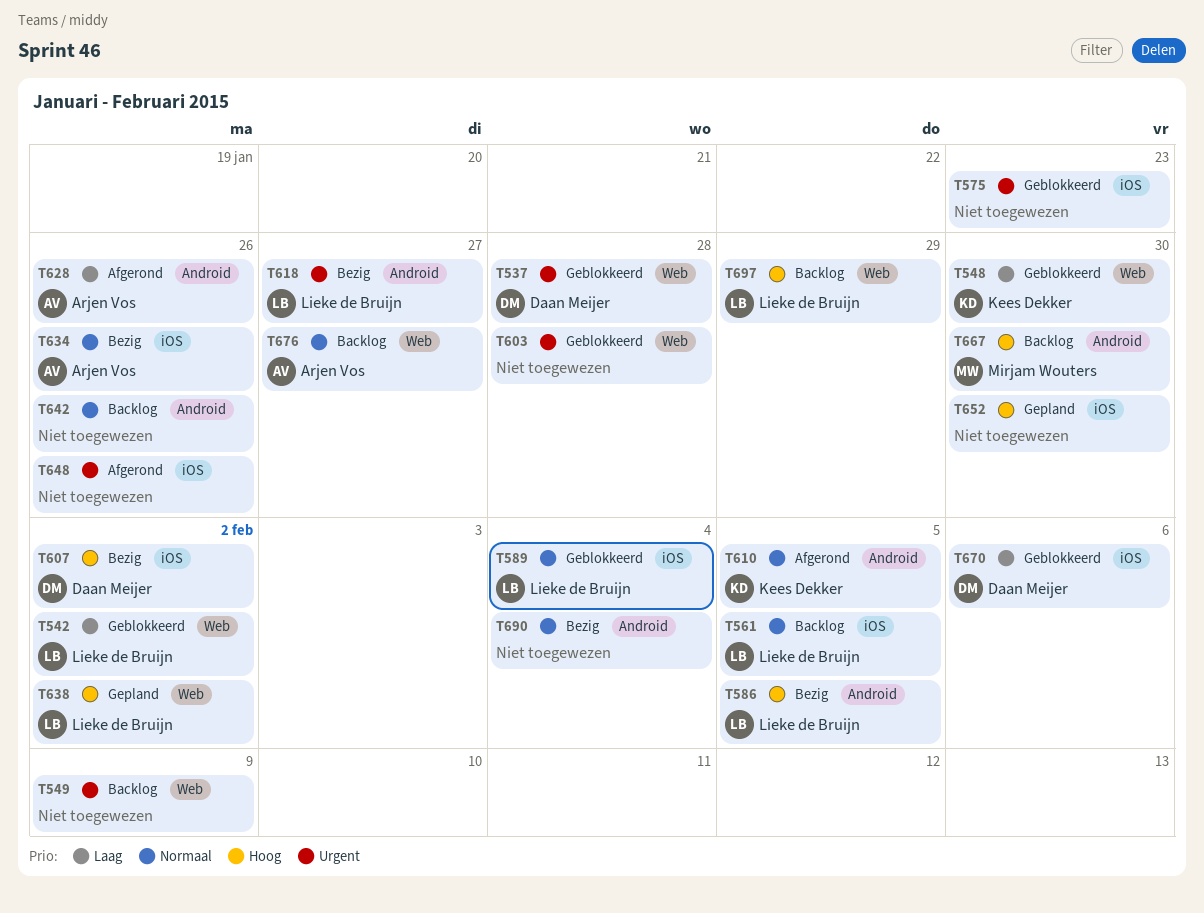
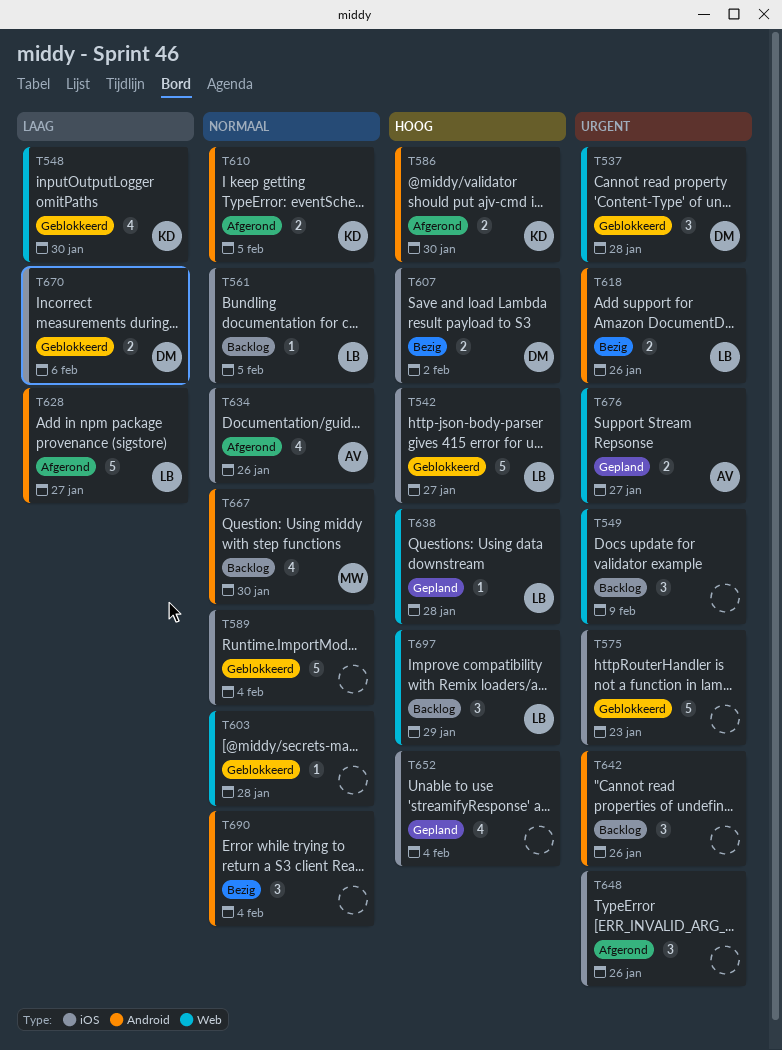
T542, priority: Laag -> Hoog
T542, label: Web -> iOS
T542, due: Feb 2 -> Jan 27
T586, status: Bezig -> Afgerond
T586, owner: Lieke de Bruijn -> Kees Dekker
T586, due: Feb 5 -> Jan 30
T589, owner: Lieke de Bruijn -> none
T603, priority: Urgent -> Normaal
T618, due: Jan 27 -> Jan 26
T628, owner: Arjen Vos -> Lieke de Bruijn
T628, due: Jan 26 -> Jan 27
T634, status: Bezig -> Afgerond
T638, due: Feb 2 -> Jan 28
T642, priority: Normaal -> Urgent
T652, due: Jan 30 -> Feb 4
T667, priority: Hoog -> Normaal
T676, status: Backlog -> Gepland
T676, priority: Normaal -> Urgent

